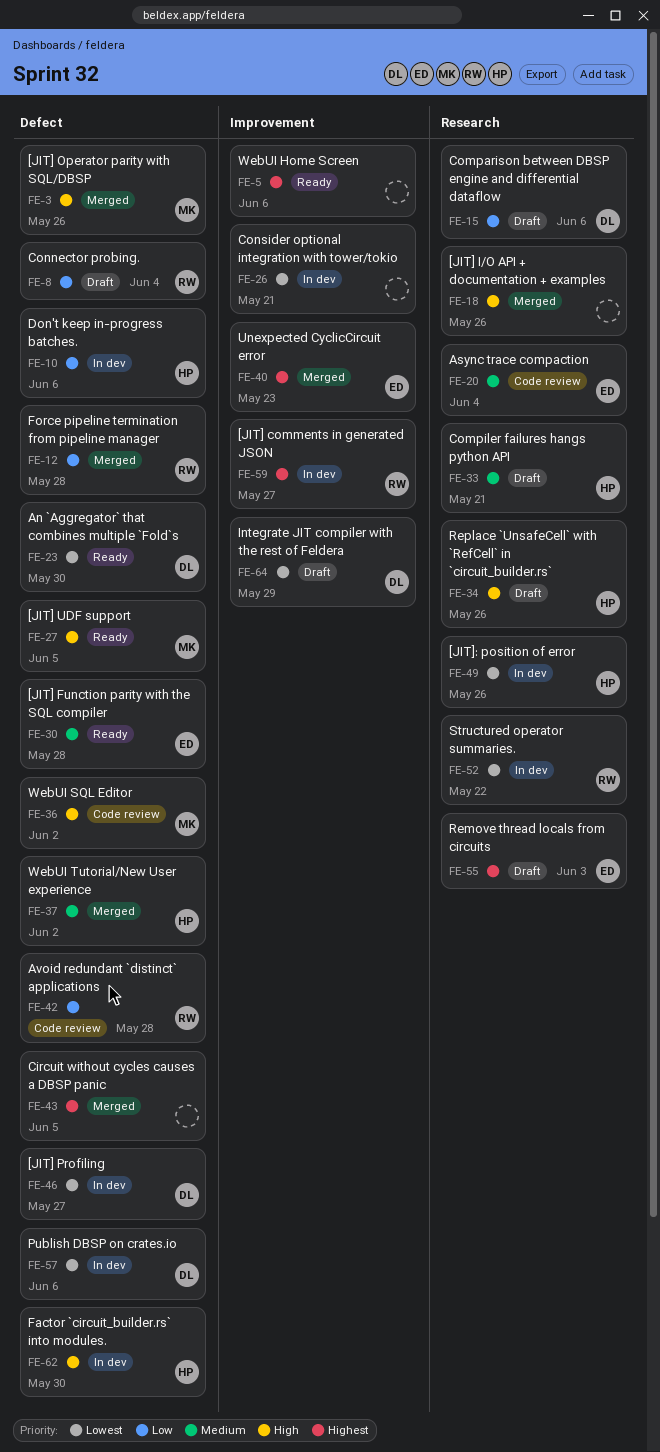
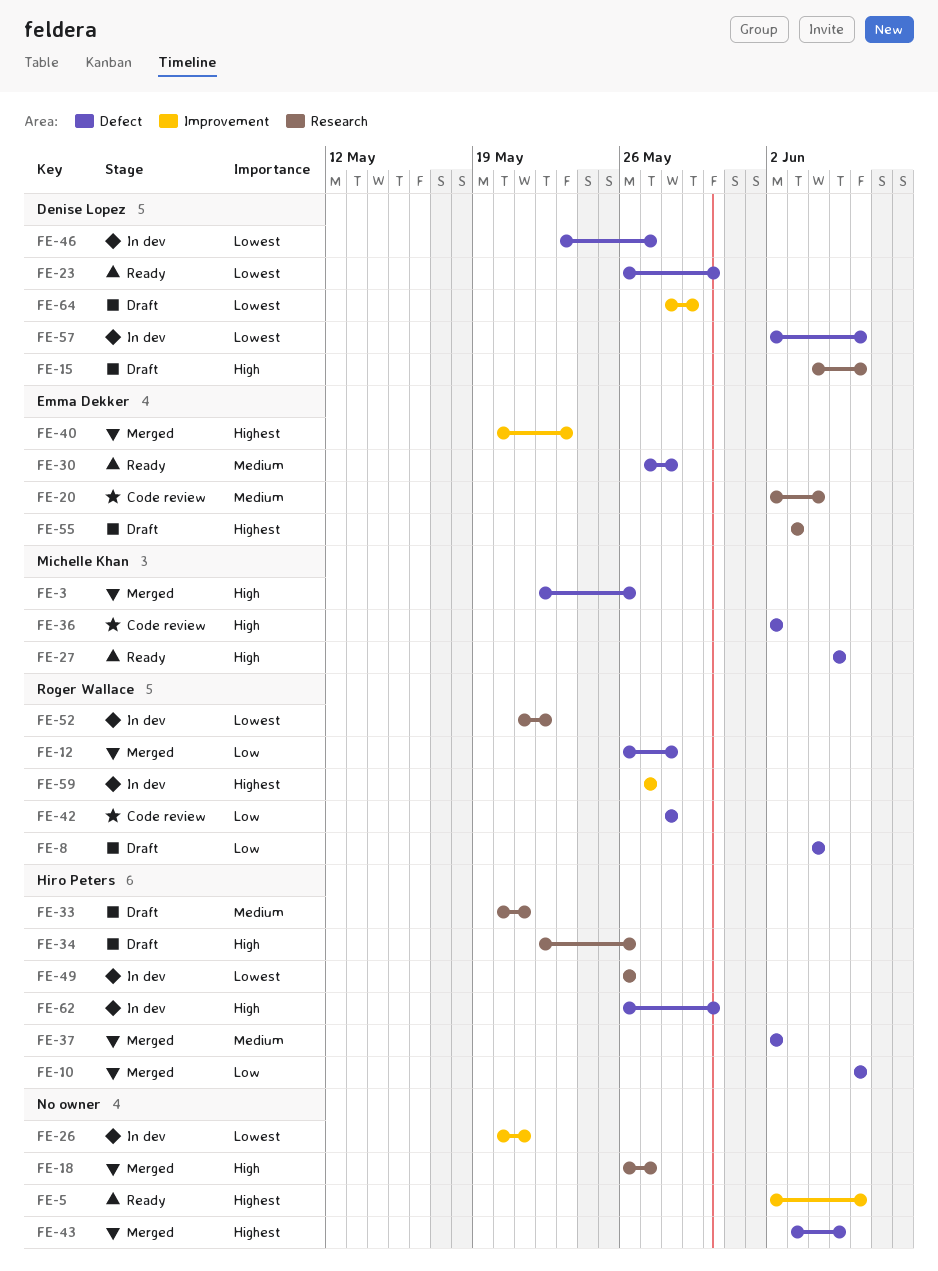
FE-10, status: In dev -> Merged
FE-15, priority: Low -> High
FE-18, due: May 26 -> May 27

